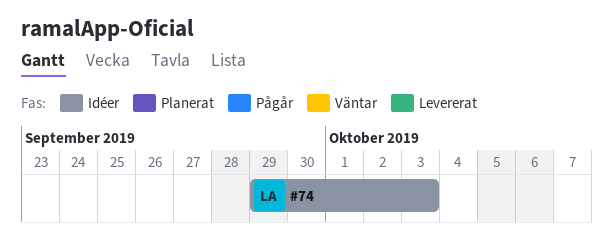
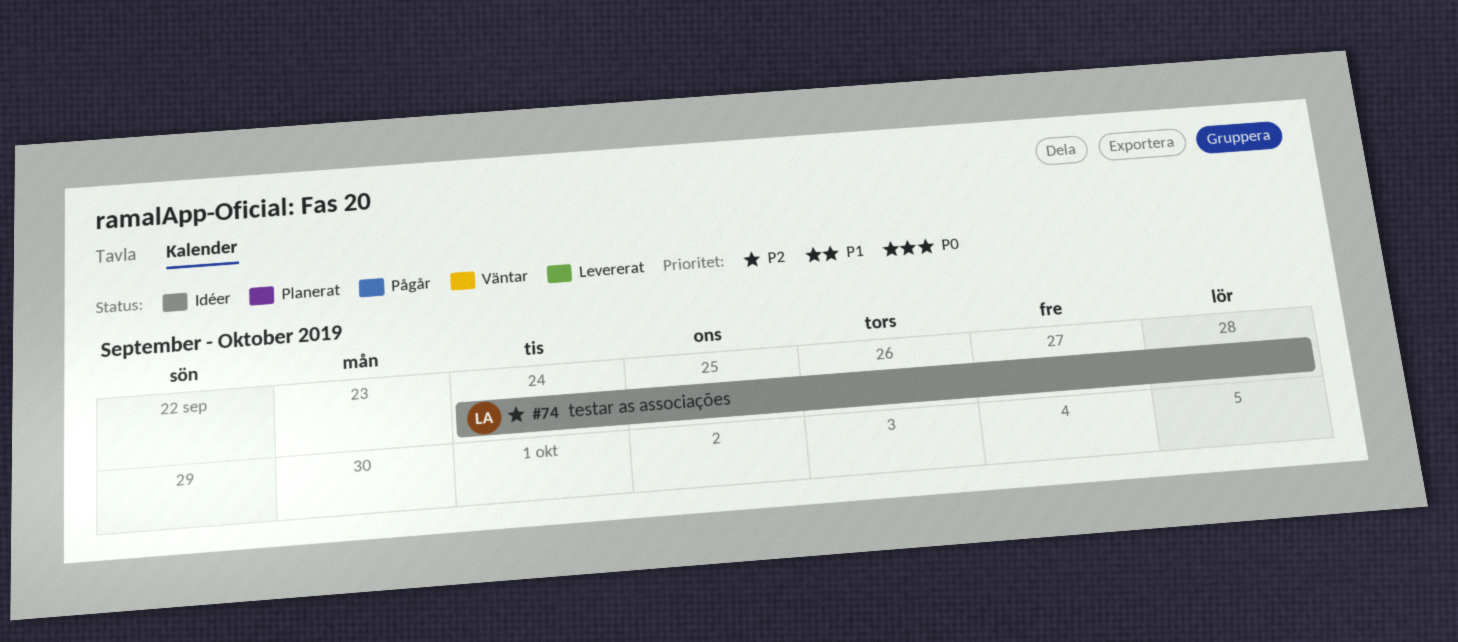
#74, start: Sep 29 -> Sep 24
#74, due: Oct 3 -> Sep 28

